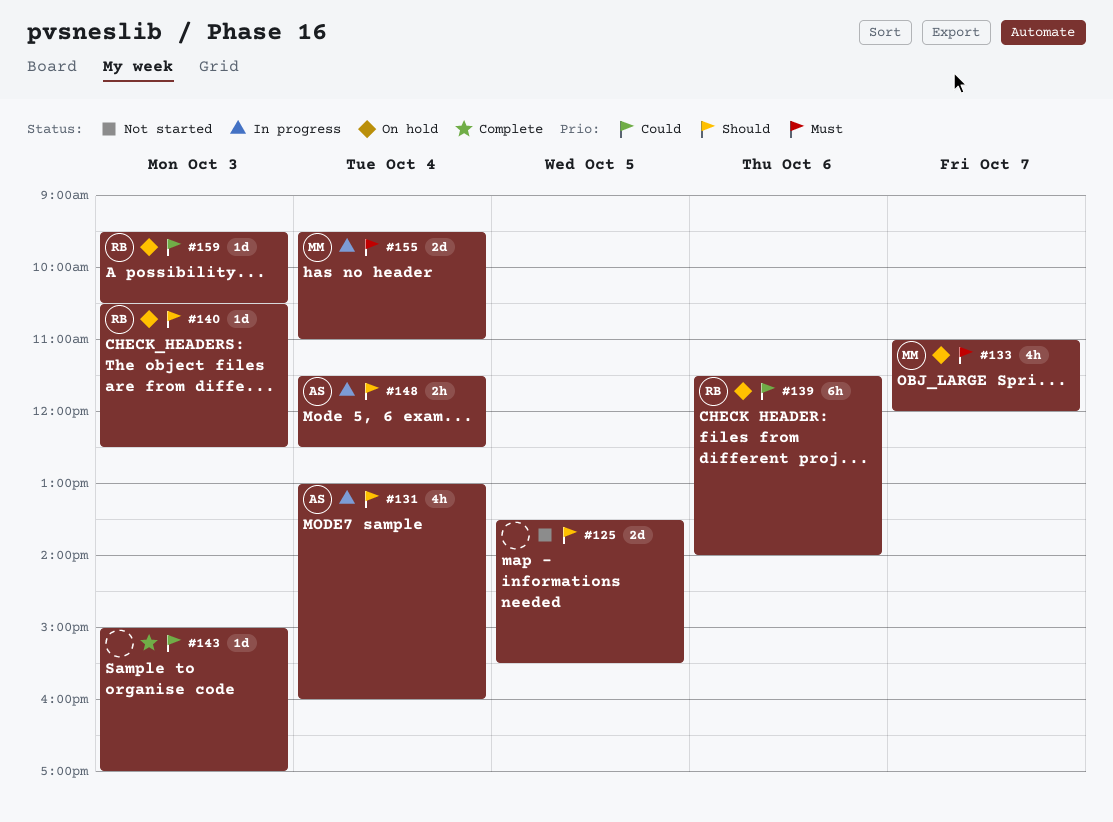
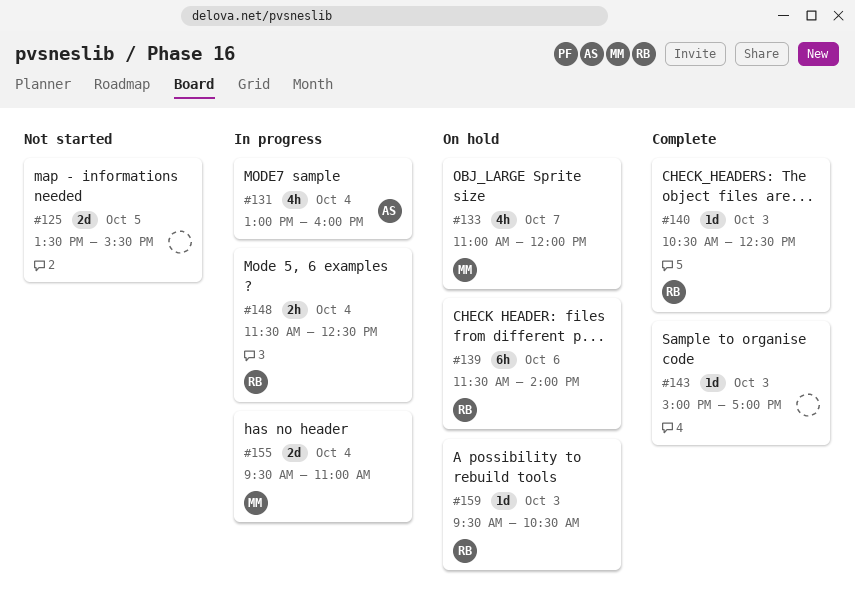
#140, status: On hold -> Complete
#148, owner: AS -> RB

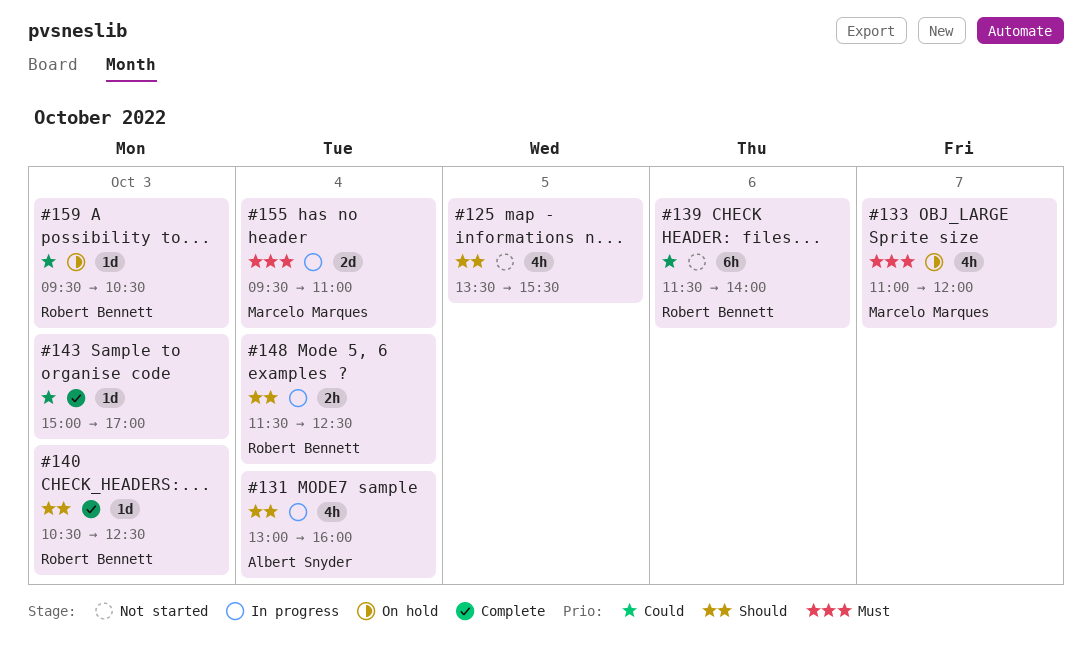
#125, estimate: 2d -> 4h
#139, status: On hold -> Not started

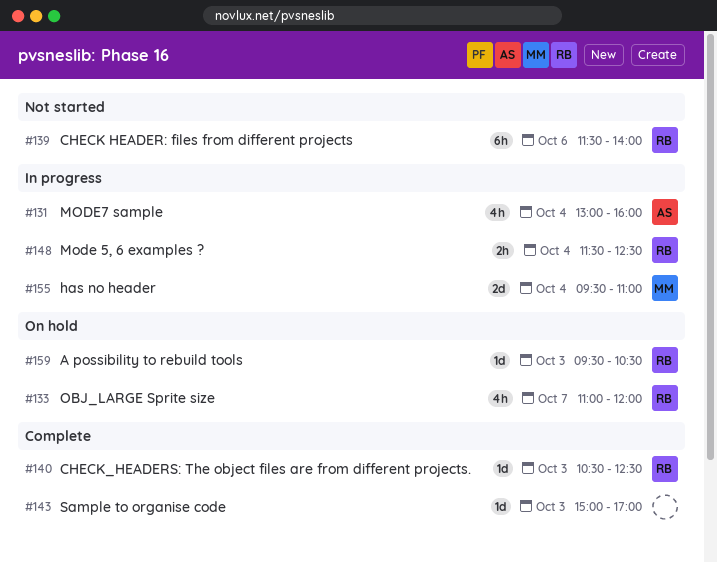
#125: present -> none
#133, owner: Marcelo Marques -> Robert Bennett

